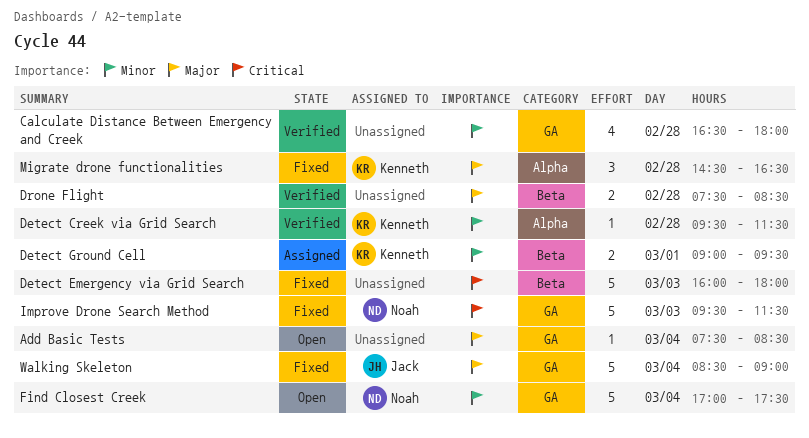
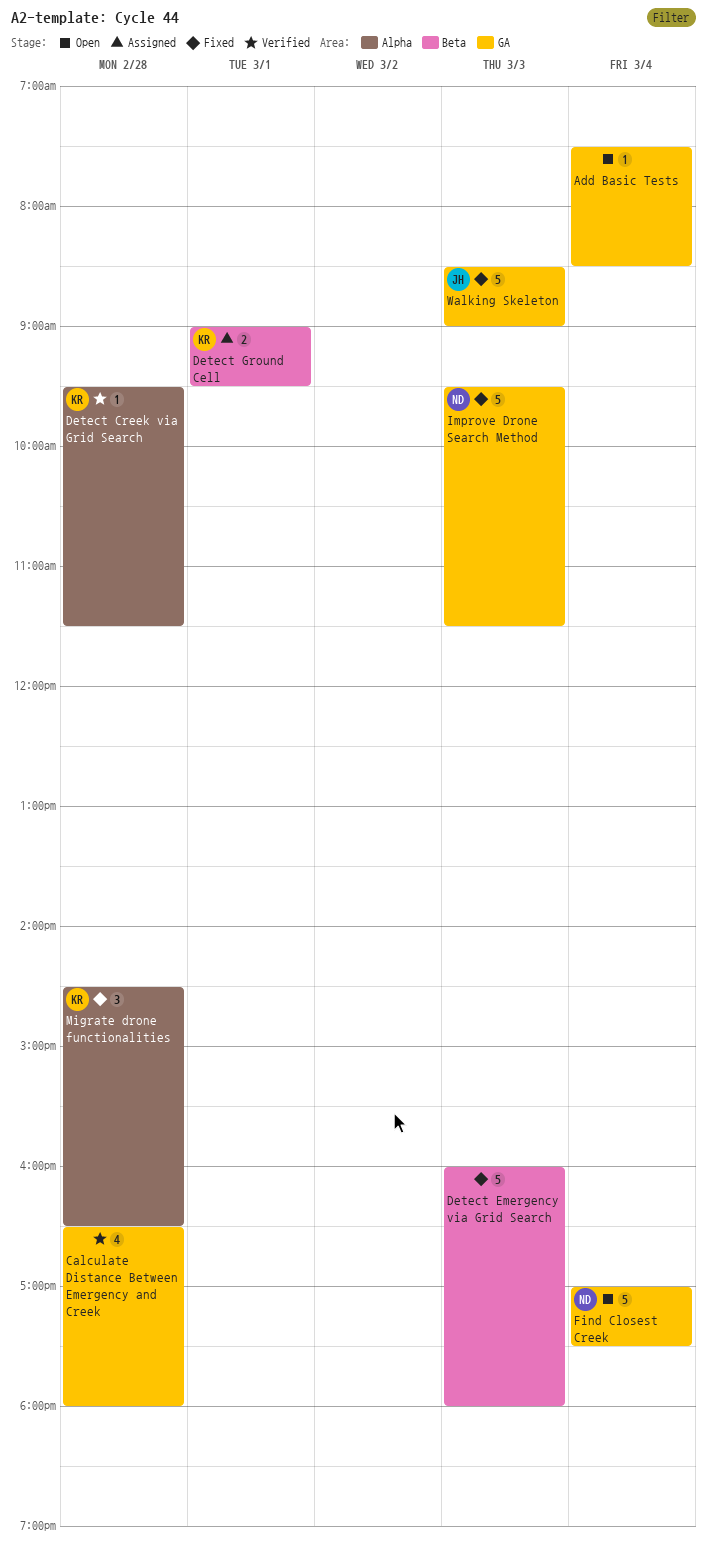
Drone Flight: present -> none
Walking Skeleton, day: Mar 4 -> Mar 3

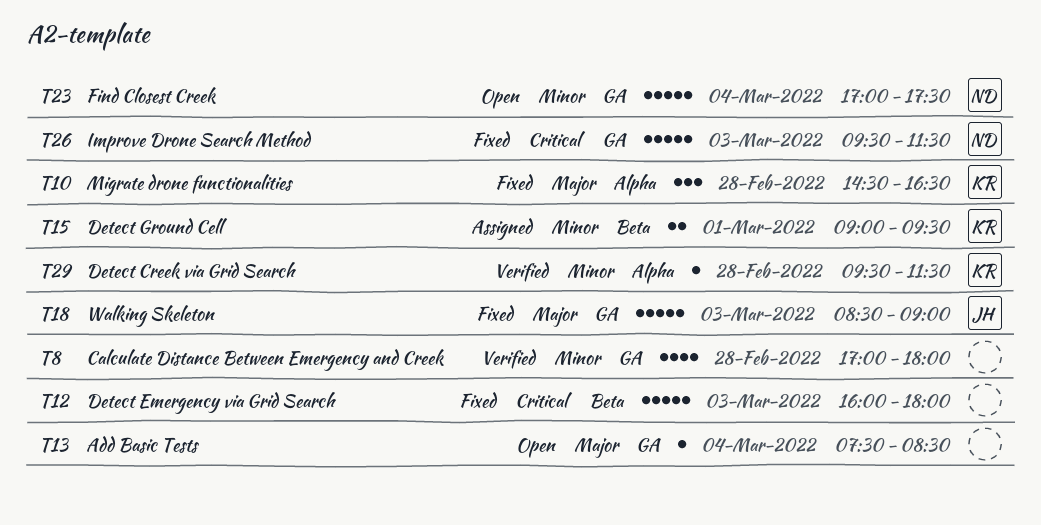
Calculate Distance Between Emergency and Creek, begins: 16:30 -> 17:00

